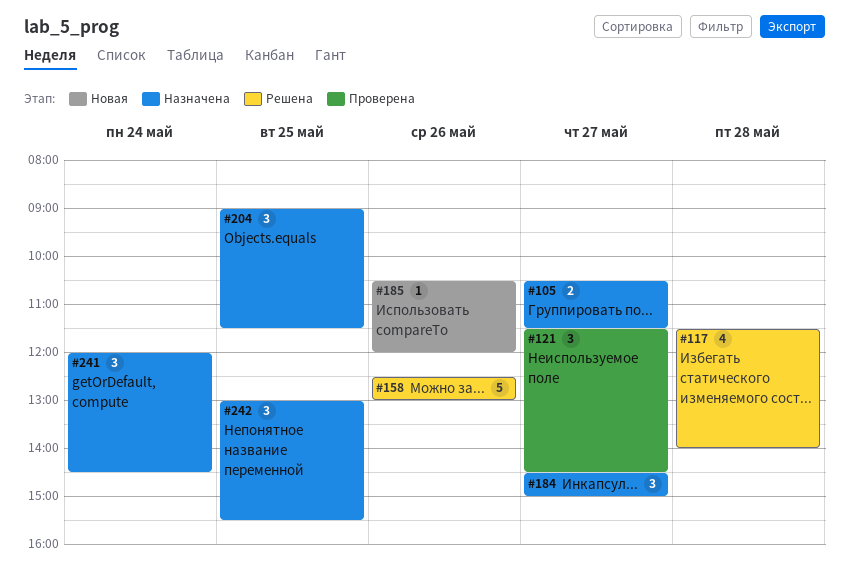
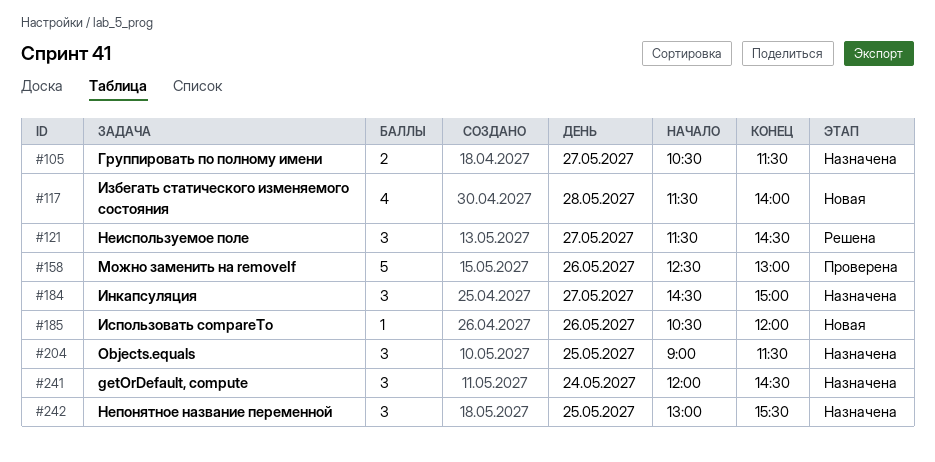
#117, status: Решена -> Новая
#121, status: Проверена -> Решена
#158, status: Решена -> Проверена

